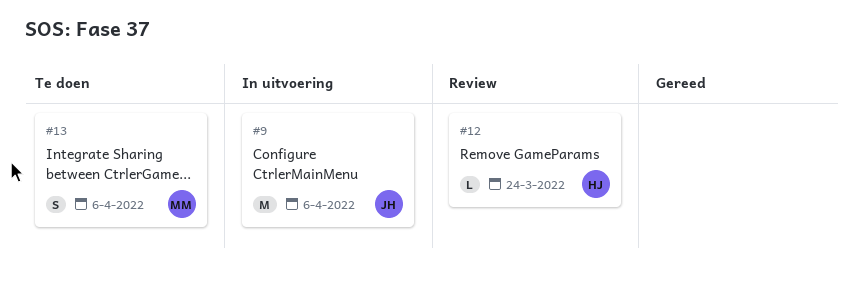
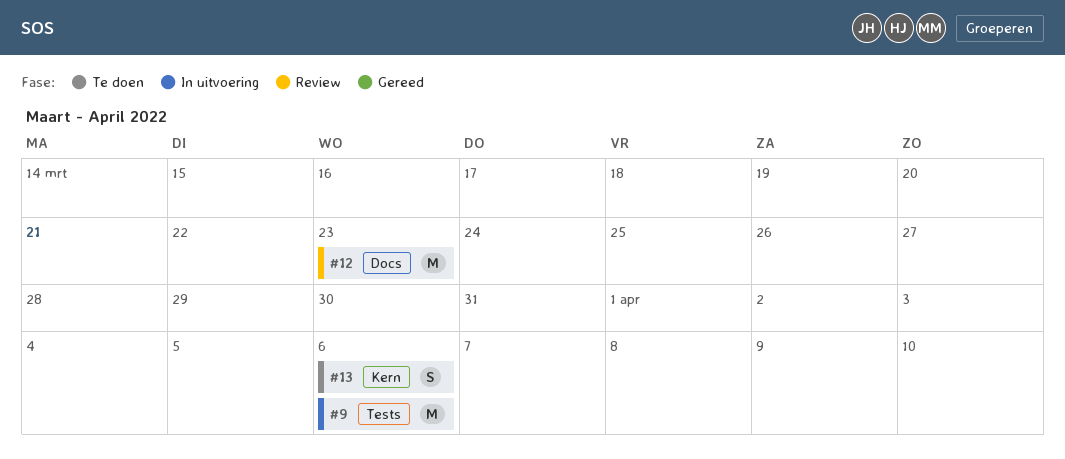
#12, estimate: L -> M
#12, due: Mar 24 -> Mar 23

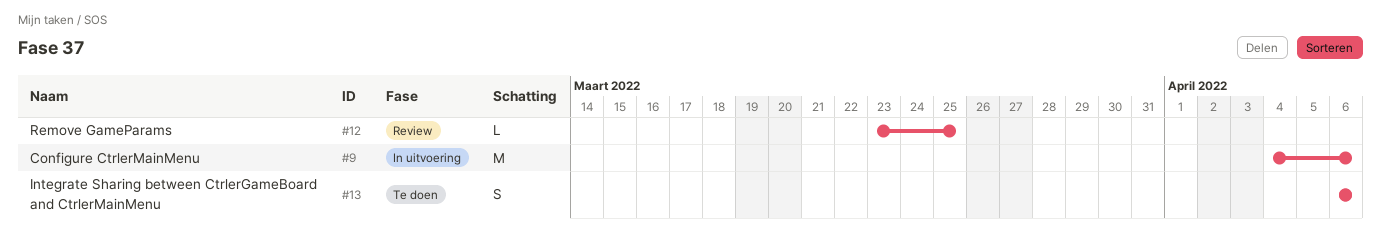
#12, estimate: M -> L
#12, due: Mar 23 -> Mar 25

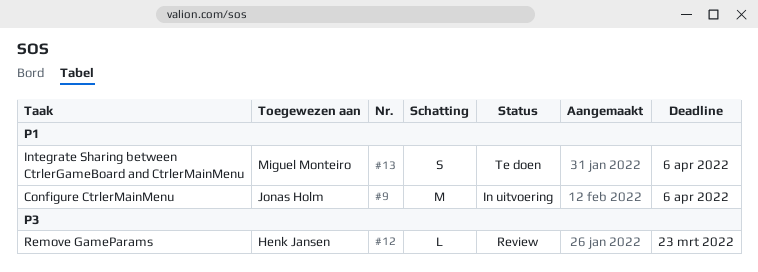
#12, due: Mar 25 -> Mar 23

